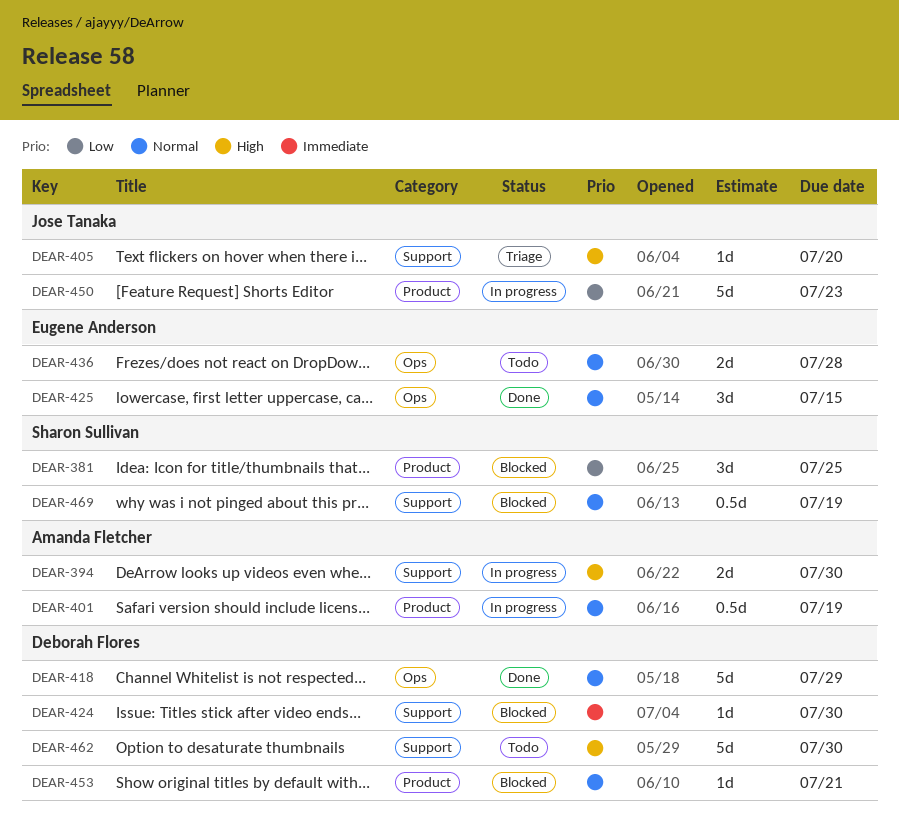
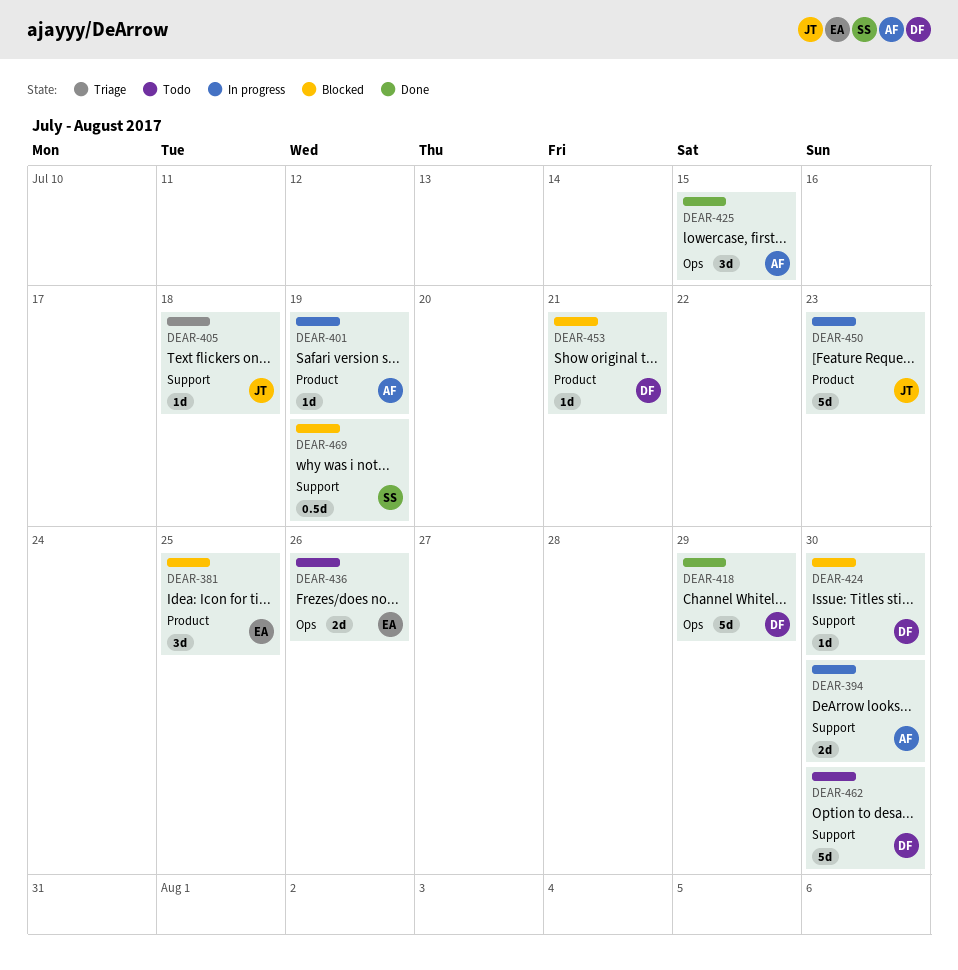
DEAR-381, owner: Sharon Sullivan -> Eugene Anderson
DEAR-401, estimate: 0.5d -> 1d
DEAR-405, due: Jul 20 -> Jul 18
DEAR-425, owner: Eugene Anderson -> Amanda Fletcher
DEAR-436, due: Jul 28 -> Jul 26

